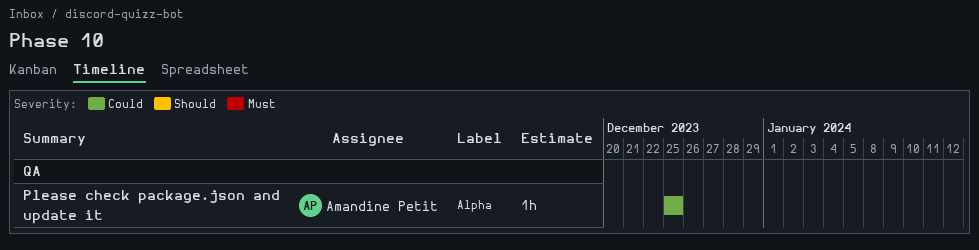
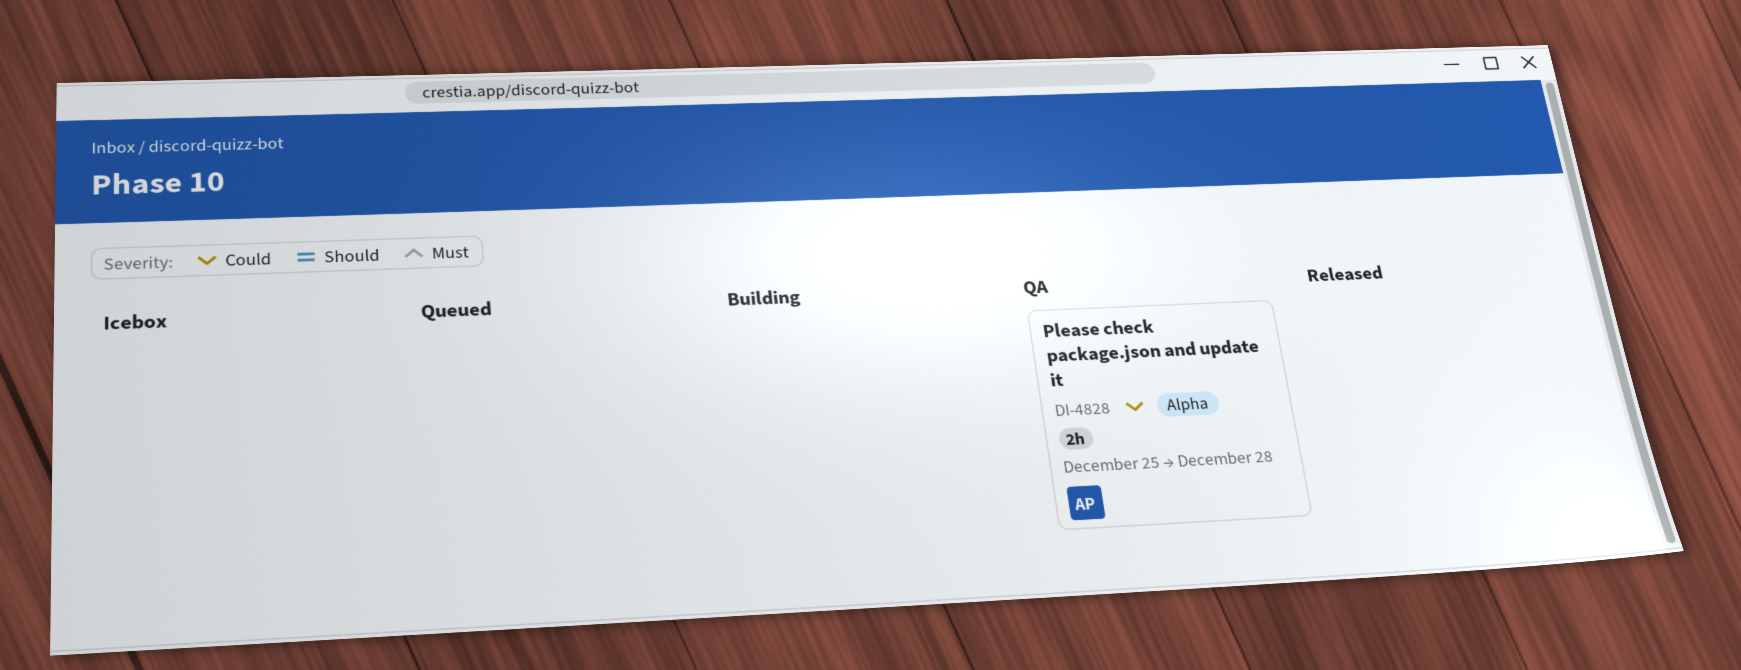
Please check package.json and update it, estimate: 1h -> 2h
Please check package.json and update it, due: Dec 25 -> Dec 28

